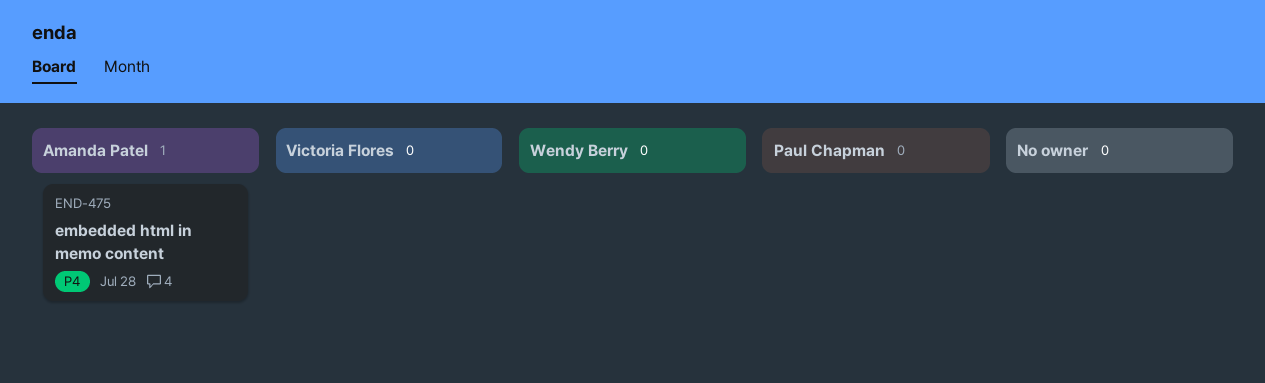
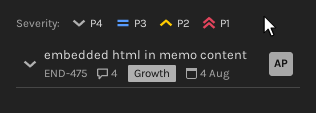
END-475, due: Jul 28 -> Aug 4

